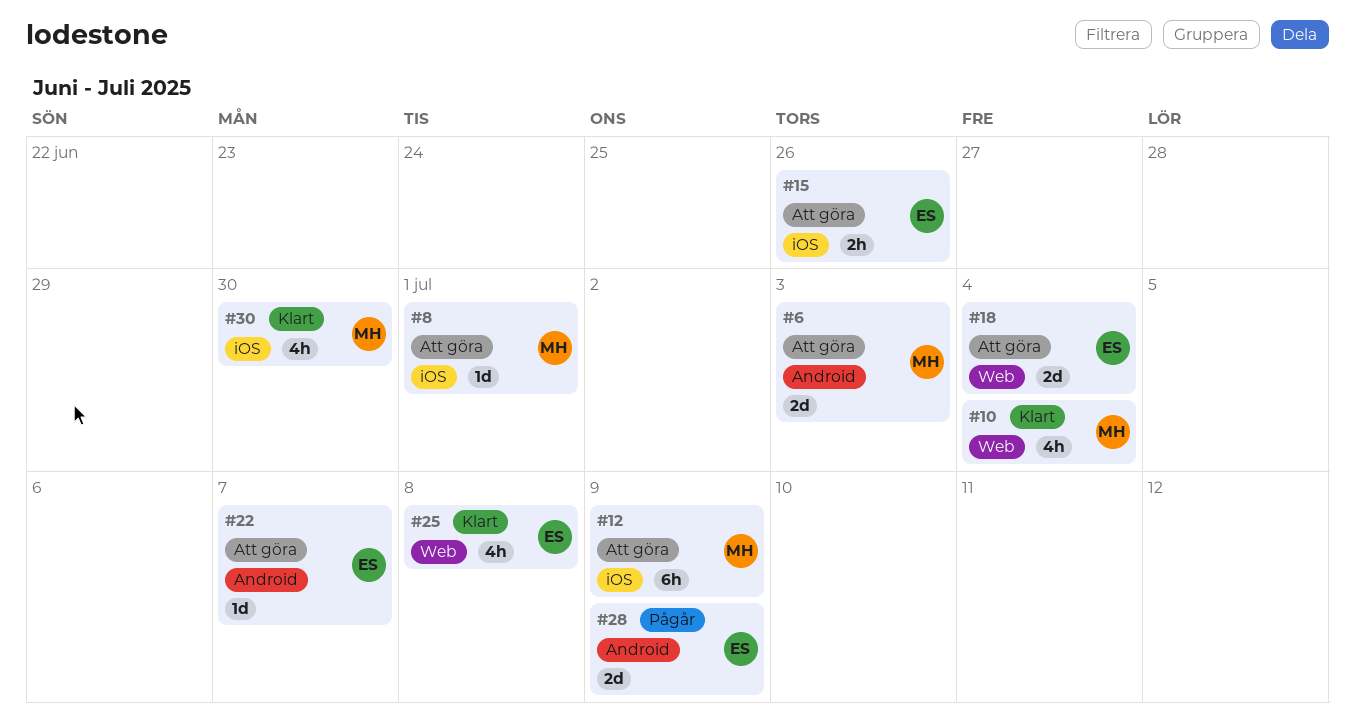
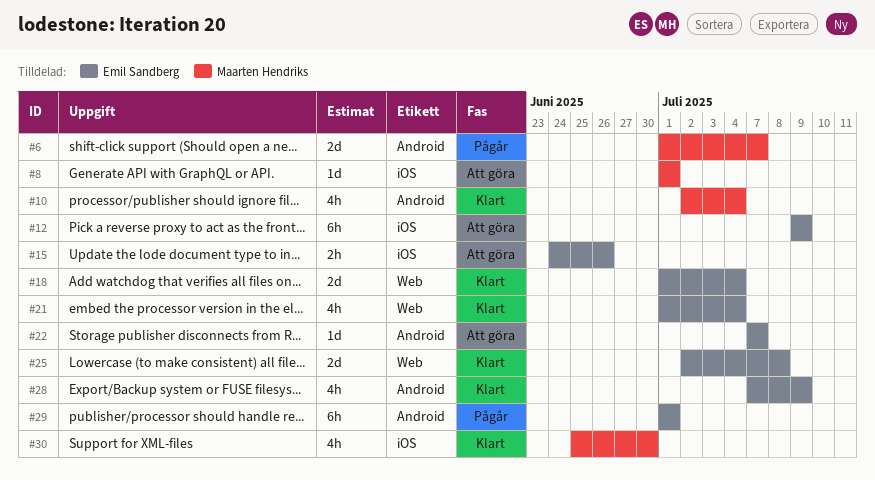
#6, status: Att göra -> Pågår
#6, due: Jul 3 -> Jul 7
#10, label: Web -> Android
#12, owner: Maarten Hendriks -> Emil Sandberg
#18, status: Att göra -> Klart
#21: none -> present
#25, estimate: 4h -> 2d
#28, status: Pågår -> Klart
#28, estimate: 2d -> 4h
#29: none -> present

